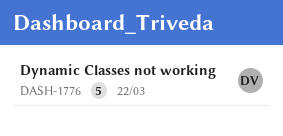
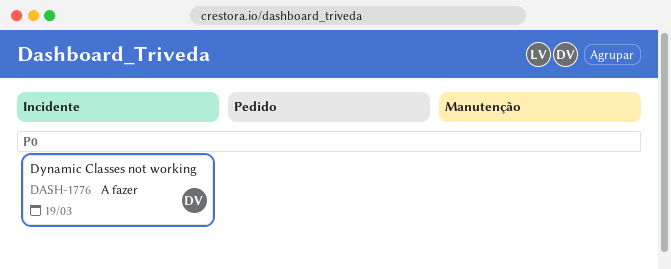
DASH-1776, due: Mar 22 -> Mar 19

